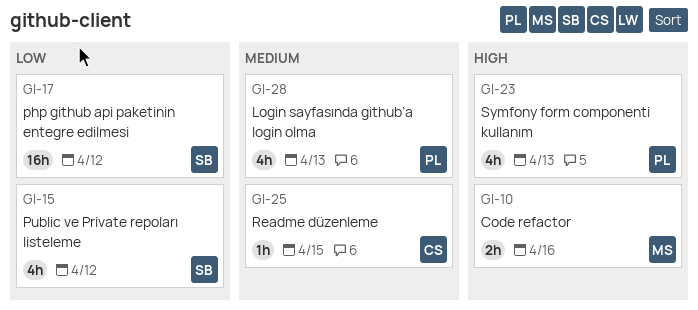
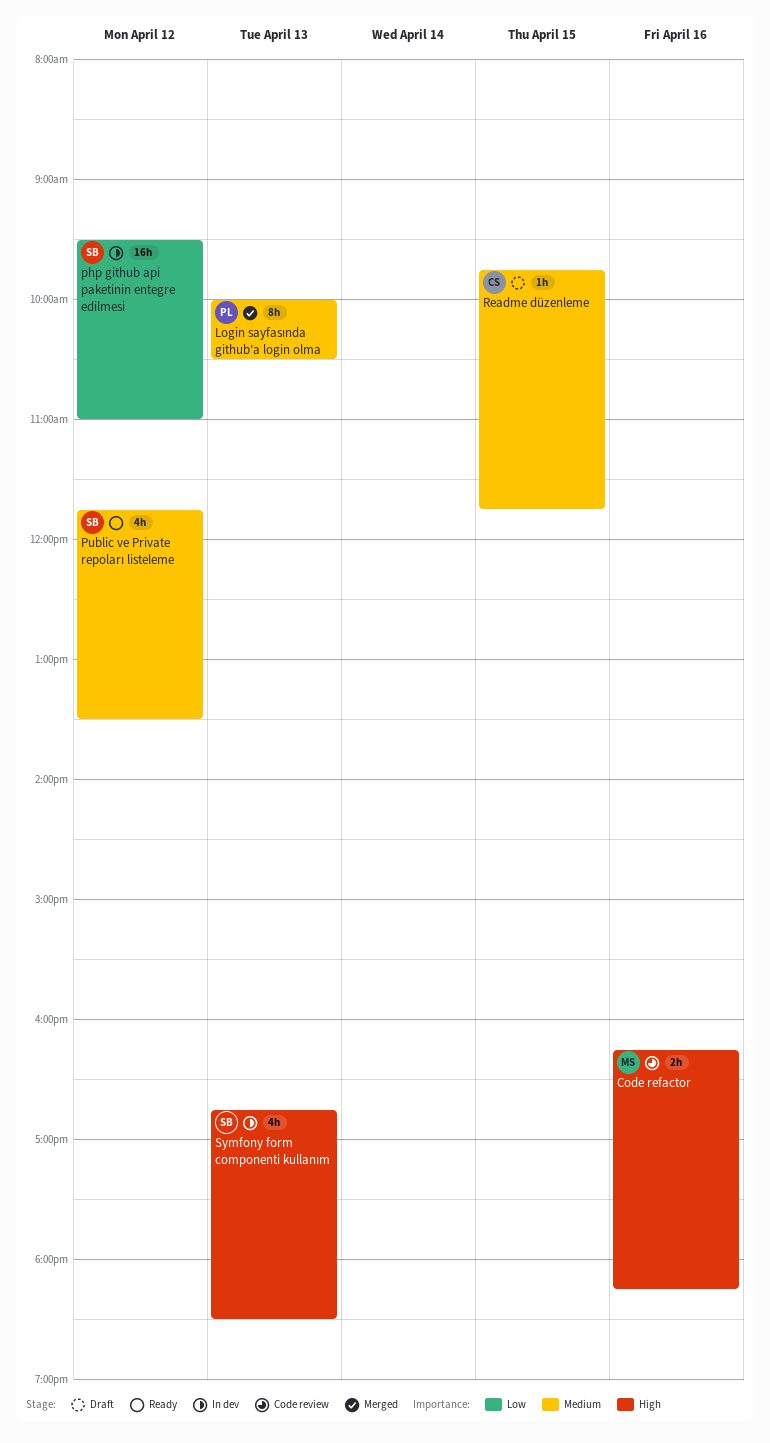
Login sayfasında github’a login olma, estimate: 4h -> 8h
Public ve Private repoları listeleme, priority: Low -> Medium
Symfony form componenti kullanım, owner: PL -> SB

